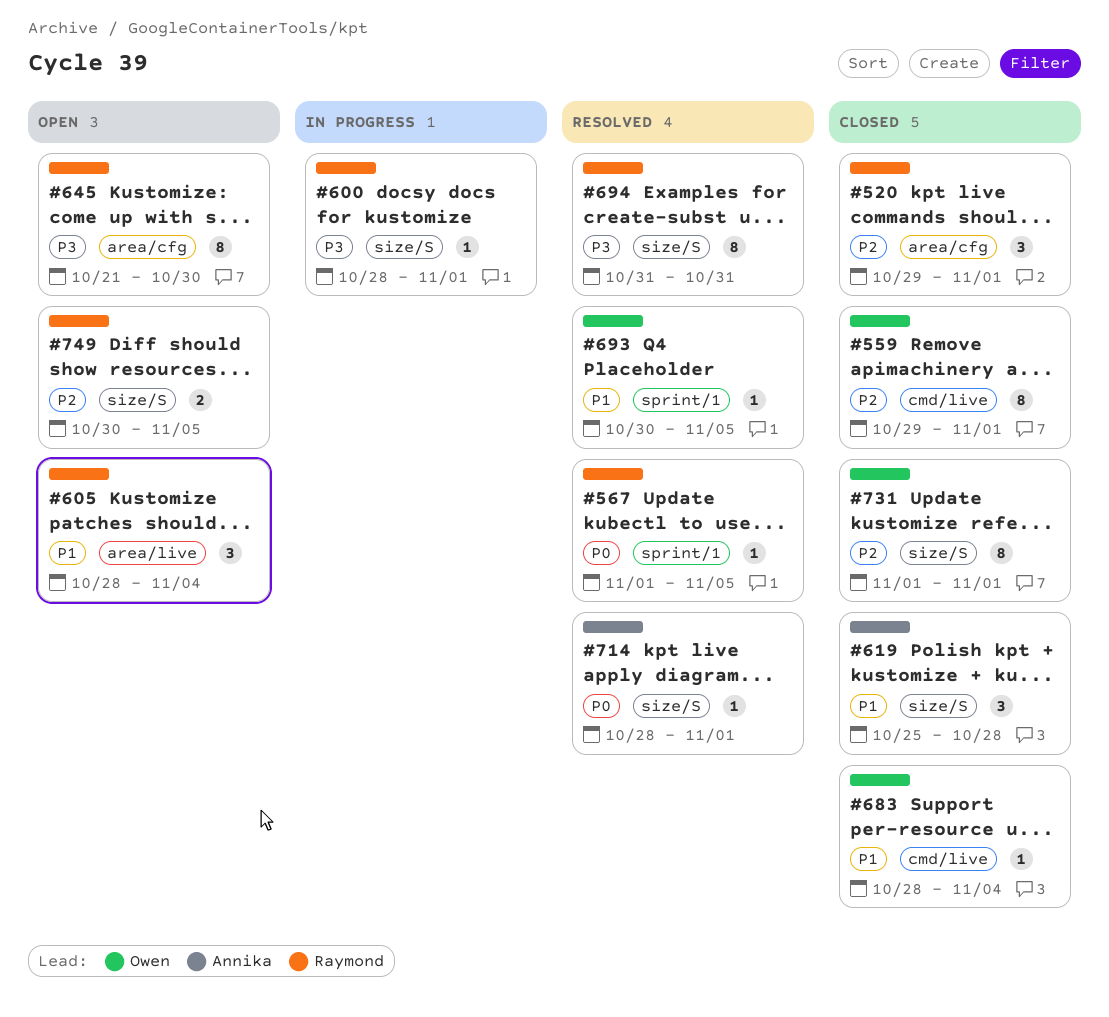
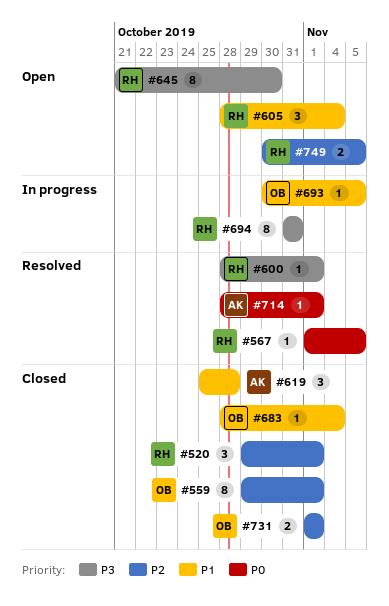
#600, status: In progress -> Resolved
#693, status: Resolved -> In progress
#694, status: Resolved -> In progress
#731, estimate: 8 -> 2

